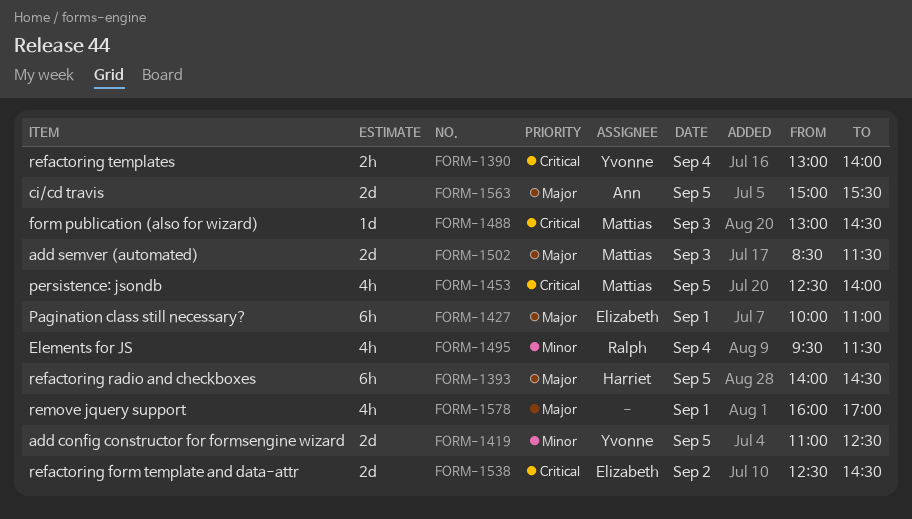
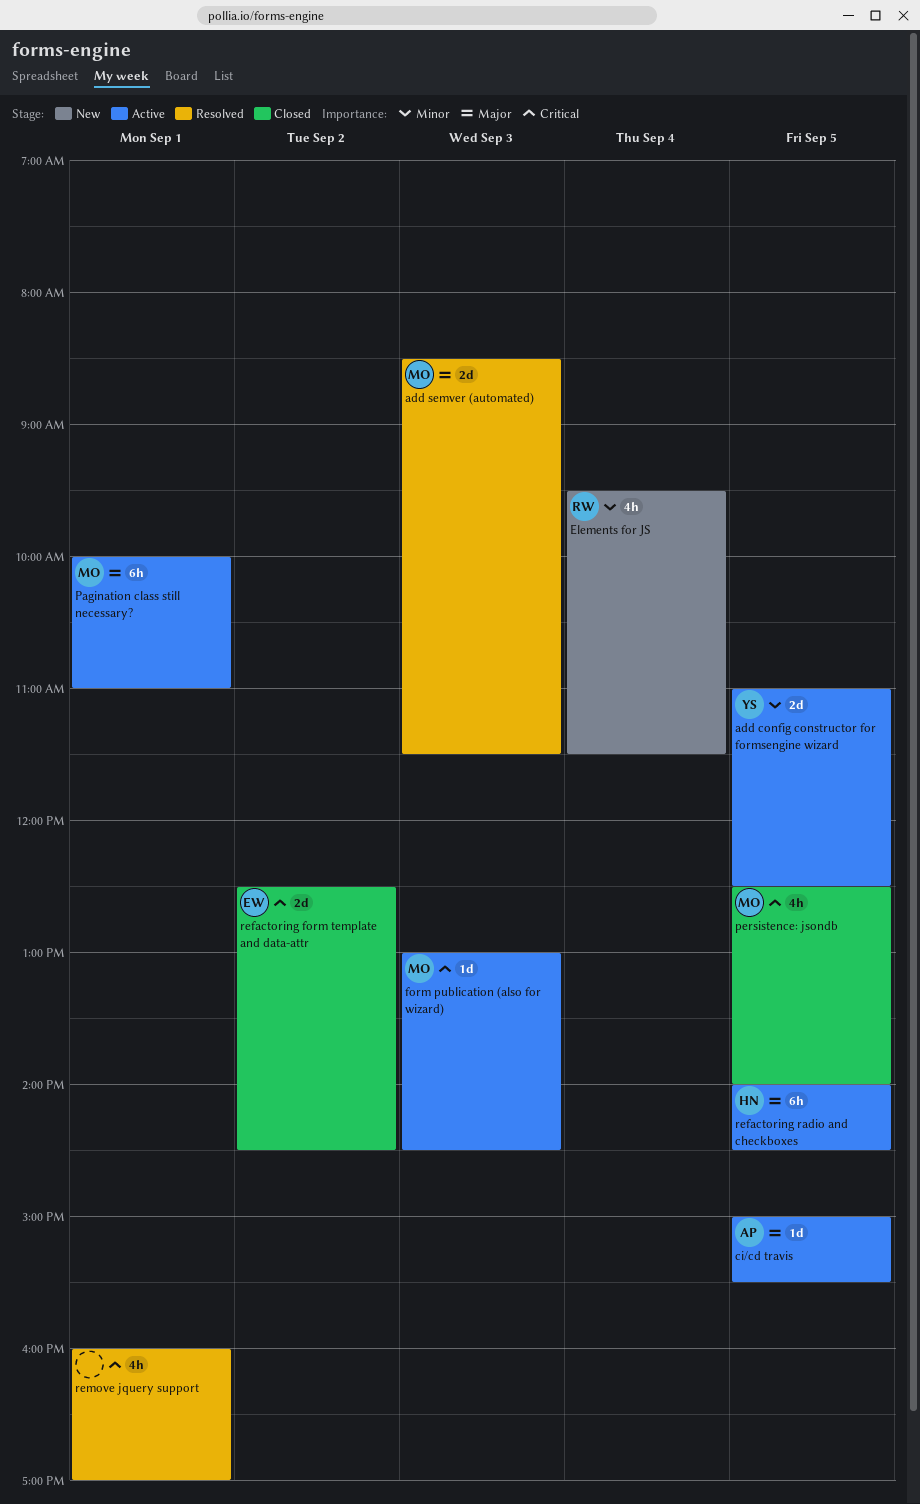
ci/cd travis, estimate: 2d -> 1d
Pagination class still necessary?, owner: Elizabeth -> Mattias
refactoring templates: present -> none
remove jquery support, priority: Major -> Critical

